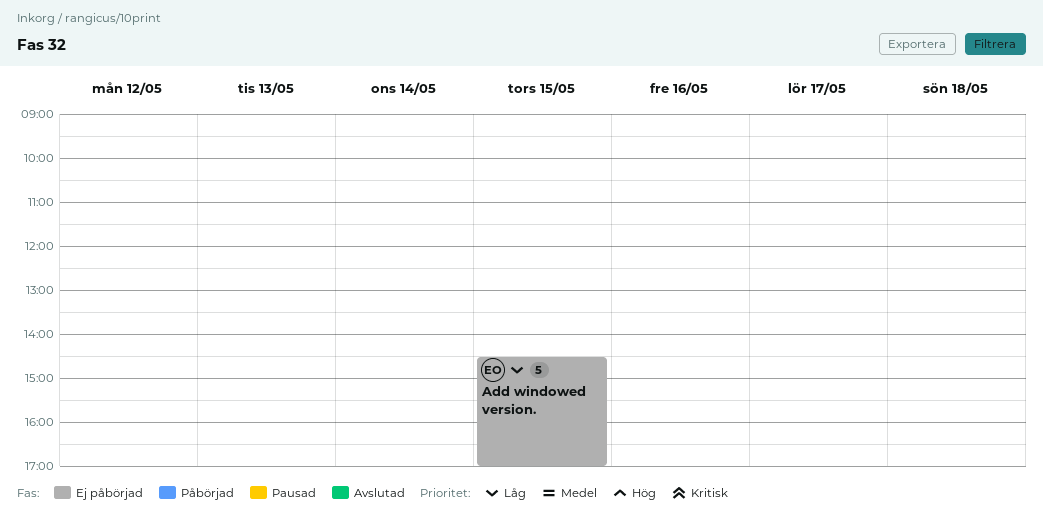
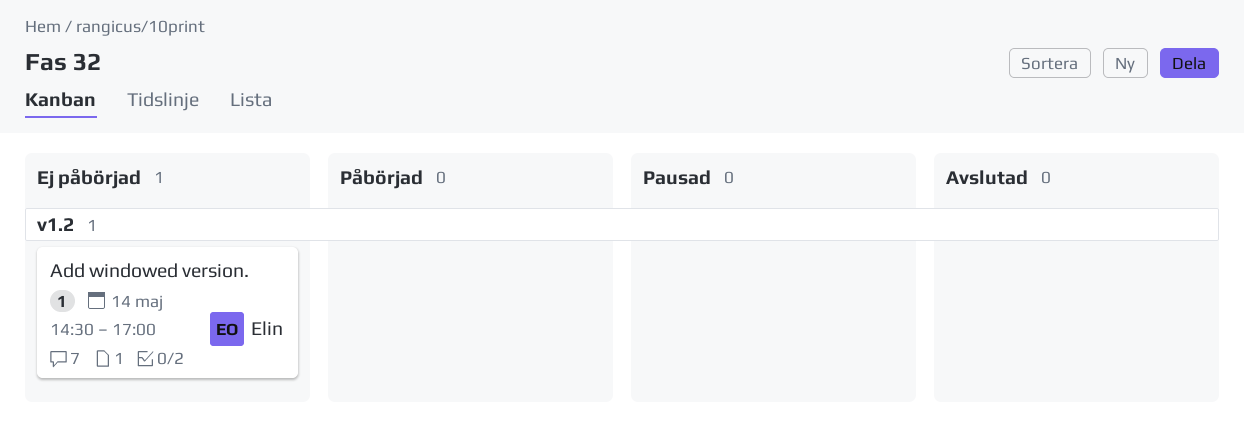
Add windowed version., estimate: 5 -> 1
Add windowed version., day: May 15 -> May 14

